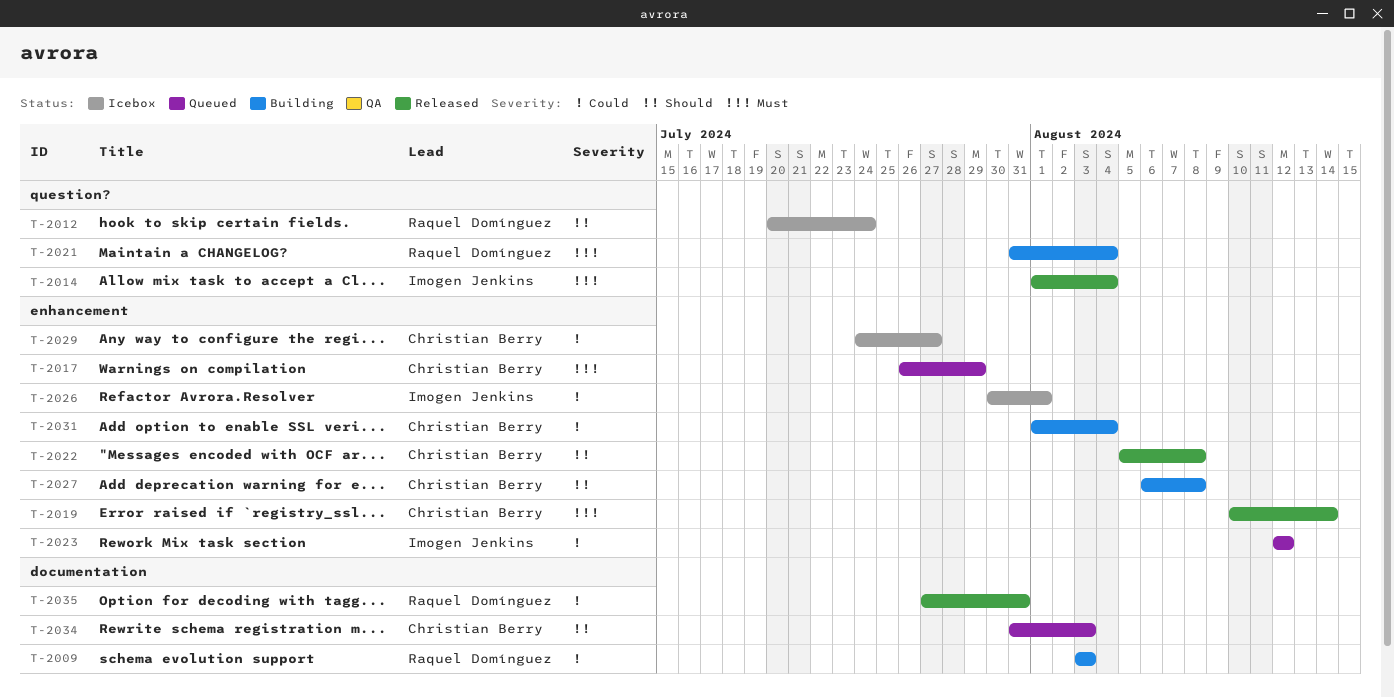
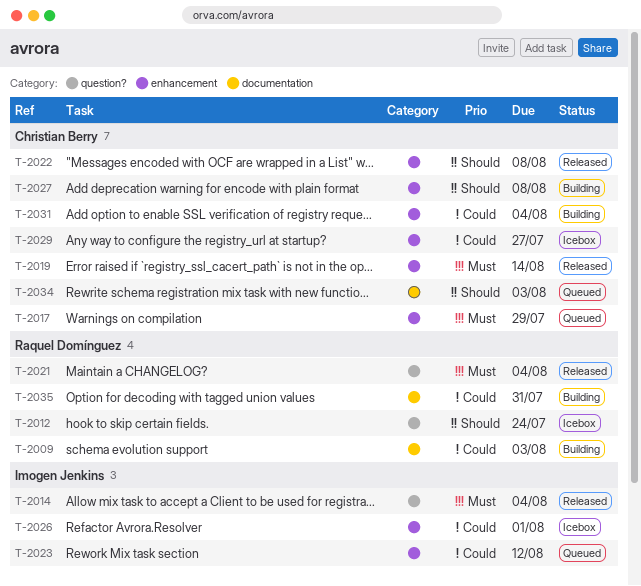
T-2021, status: Building -> Released
T-2035, status: Released -> Building

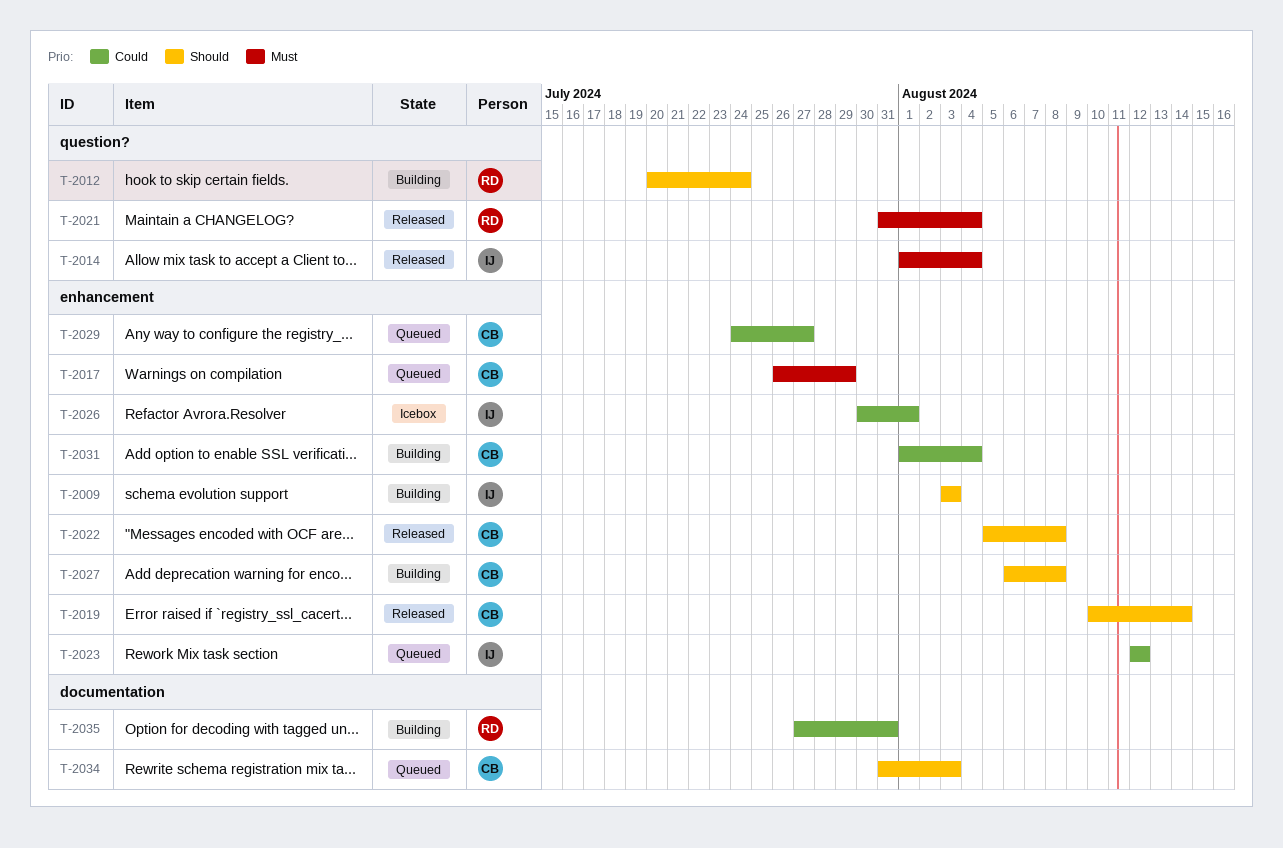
T-2009, owner: Raquel Domínguez -> Imogen Jenkins
T-2009, priority: Could -> Should
T-2009, label: documentation -> enhancement
T-2012, status: Icebox -> Building
T-2019, priority: Must -> Should
T-2029, status: Icebox -> Queued

